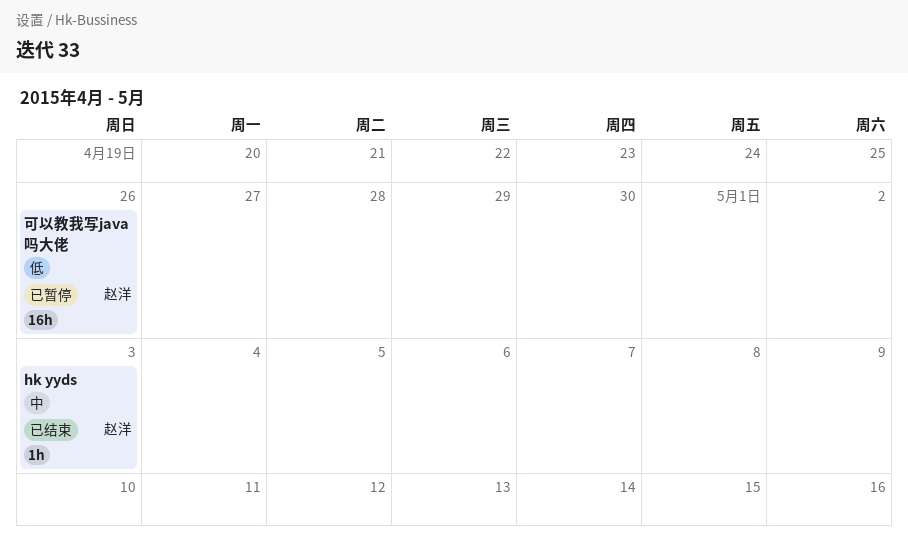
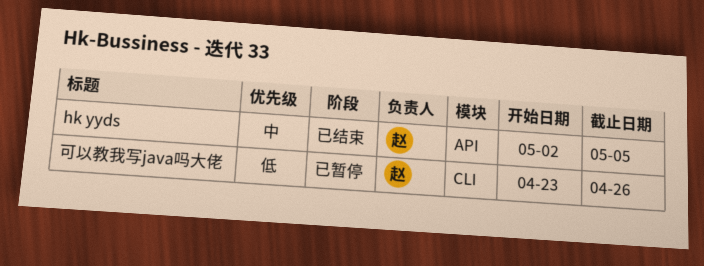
hk yyds, due: May 3 -> May 5

